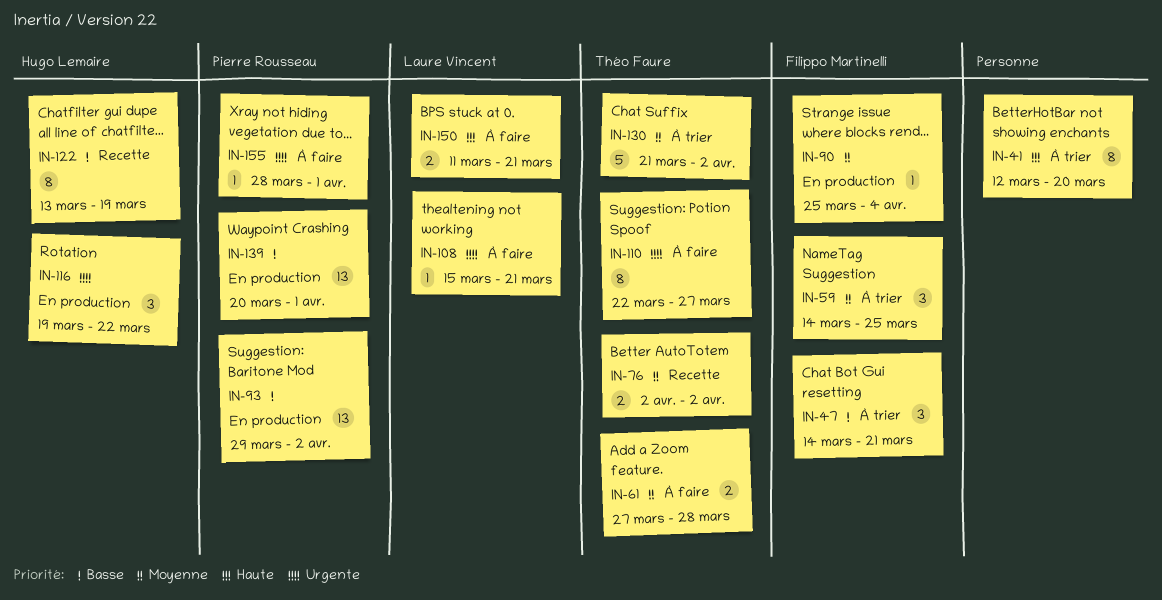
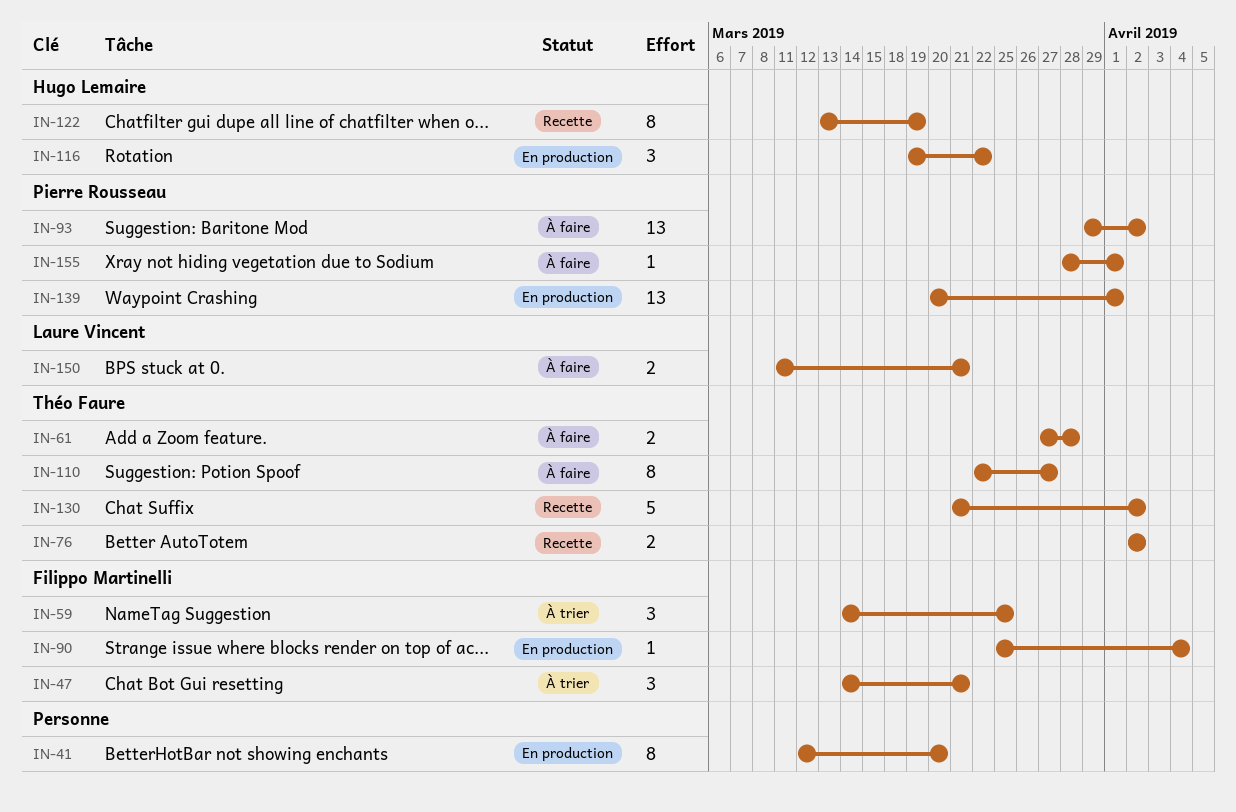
IN-41, status: À trier -> En production
IN-93, status: En production -> À faire
IN-108: present -> none
IN-130, status: À trier -> Recette

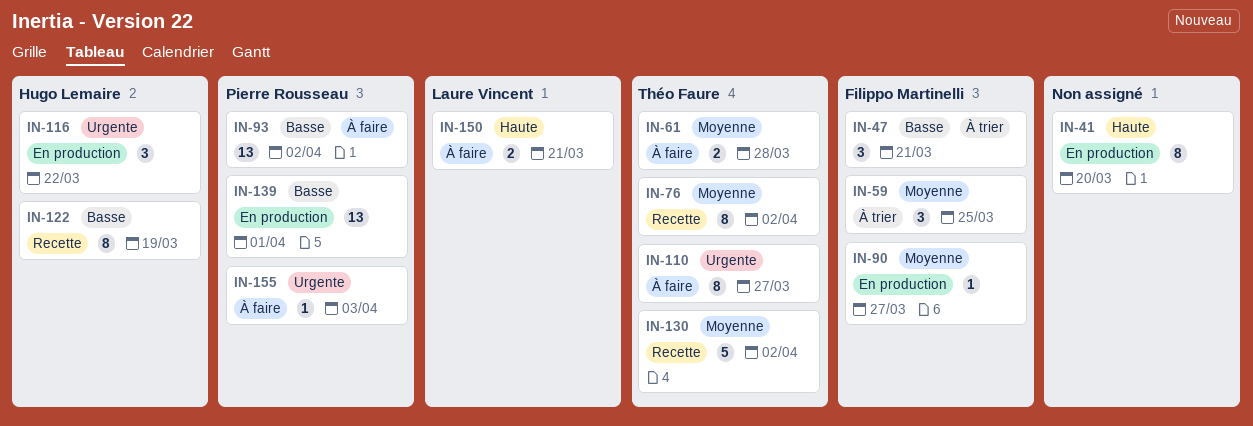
IN-76, estimate: 2 -> 8
IN-90, due: Apr 4 -> Mar 27
IN-155, due: Apr 1 -> Apr 3

